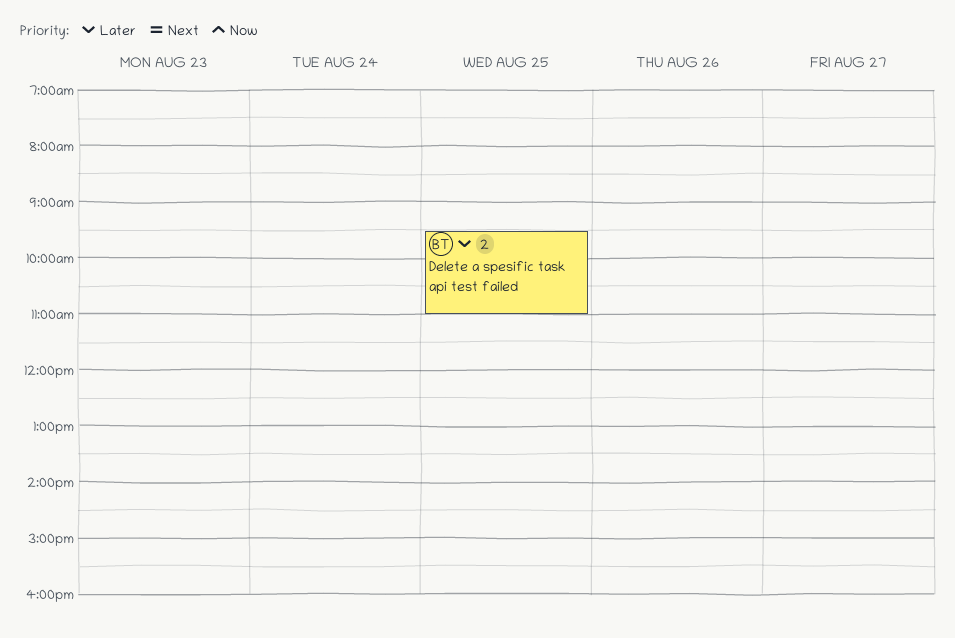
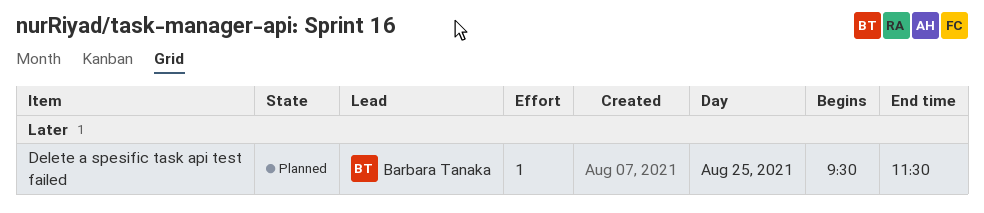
Delete a spesific task api test failed, estimate: 2 -> 1
Delete a spesific task api test failed, ends: 11:00 -> 11:30

